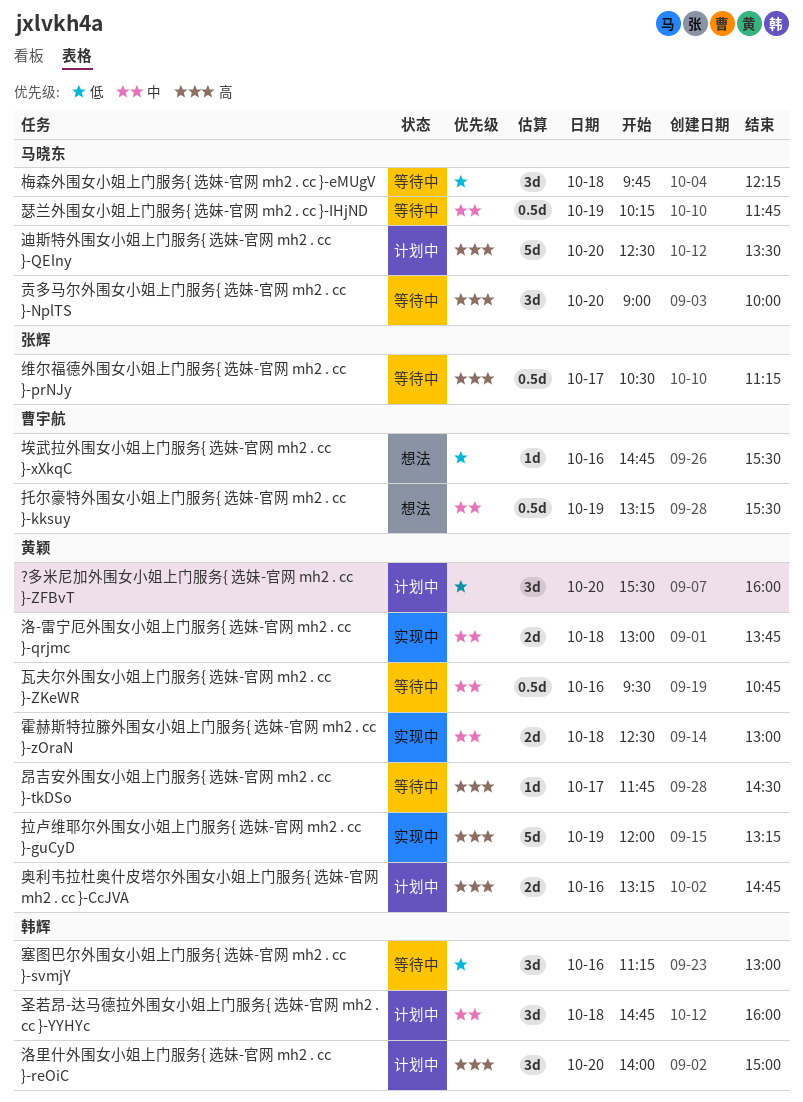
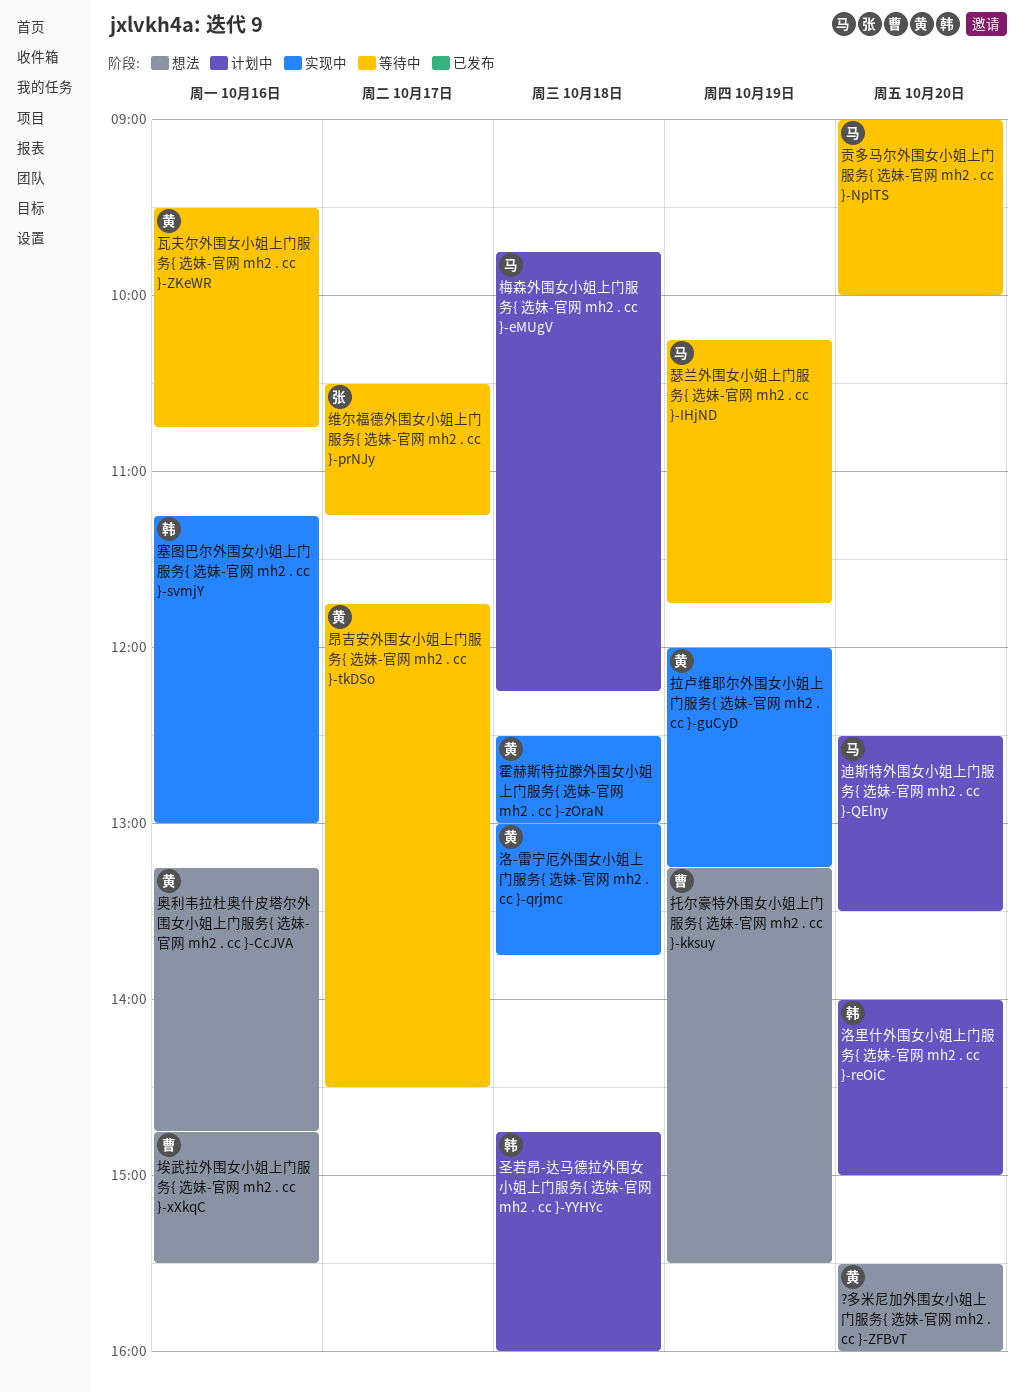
?多米尼加外围女小姐上门服务{ 选妹-官网 mh2 . cc }-ZFBvT, status: 计划中 -> 想法
塞图巴尔外围女小姐上门服务{ 选妹-官网 mh2 . cc }-svmjY, status: 等待中 -> 实现中
奥利韦拉杜奥什皮塔尔外围女小姐上门服务{ 选妹-官网 mh2 . cc }-CcJVA, status: 计划中 -> 想法
梅森外围女小姐上门服务{ 选妹-官网 mh2 . cc }-eMUgV, status: 等待中 -> 计划中

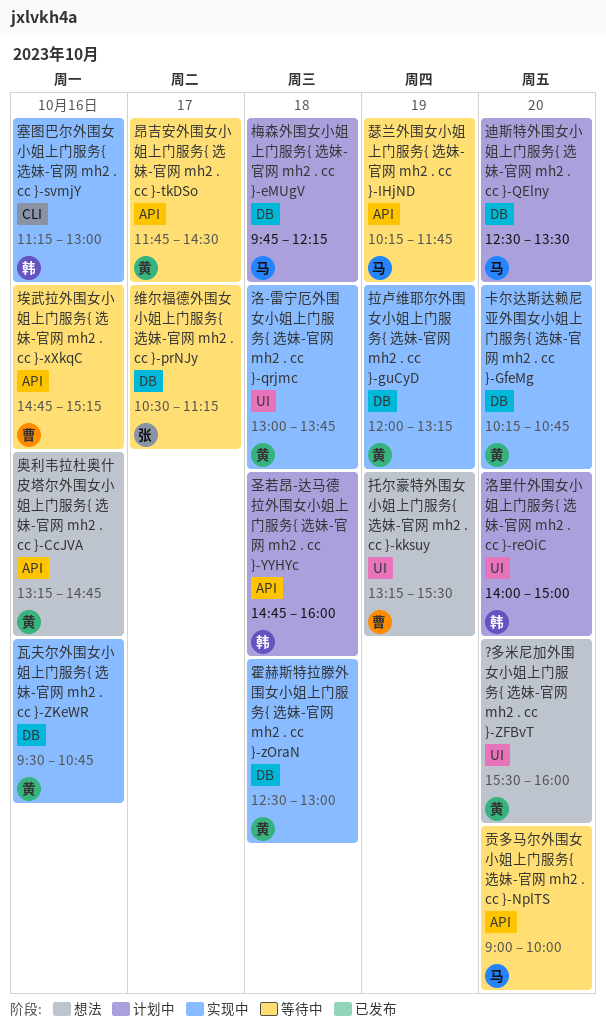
卡尔达斯达赖尼亚外围女小姐上门服务{ 选妹-官网 mh2 . cc }-GfeMg: none -> present
埃武拉外围女小姐上门服务{ 选妹-官网 mh2 . cc }-xXkqC, status: 想法 -> 等待中
埃武拉外围女小姐上门服务{ 选妹-官网 mh2 . cc }-xXkqC, ends: 15:30 -> 15:15
瓦夫尔外围女小姐上门服务{ 选妹-官网 mh2 . cc }-ZKeWR, status: 等待中 -> 实现中

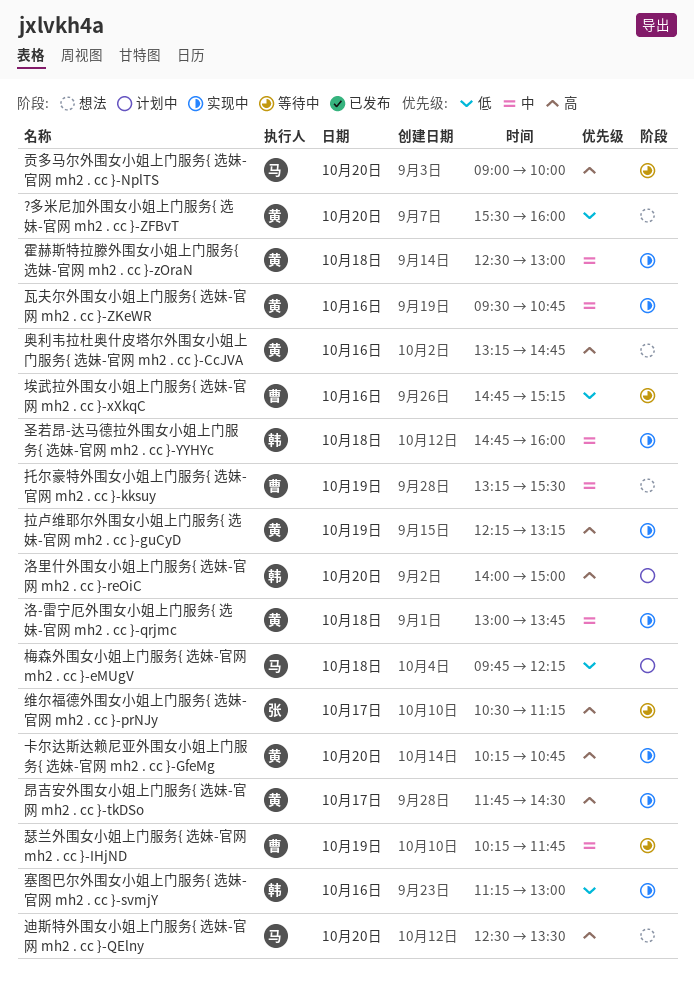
圣若昂-达马德拉外围女小姐上门服务{ 选妹-官网 mh2 . cc }-YYHYc, status: 计划中 -> 实现中
拉卢维耶尔外围女小姐上门服务{ 选妹-官网 mh2 . cc }-guCyD, begins: 12:00 -> 12:15
昂吉安外围女小姐上门服务{ 选妹-官网 mh2 . cc }-tkDSo, status: 等待中 -> 实现中
瑟兰外围女小姐上门服务{ 选妹-官网 mh2 . cc }-IHjND, owner: 马 -> 曹
迪斯特外围女小姐上门服务{ 选妹-官网 mh2 . cc }-QElny, status: 计划中 -> 想法

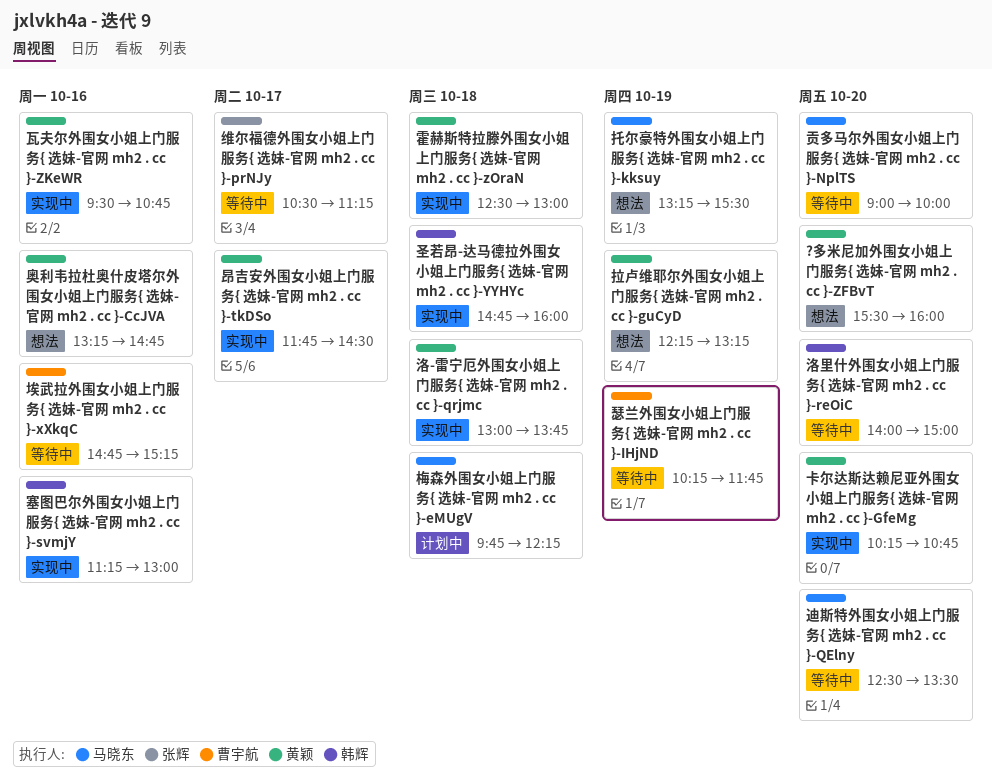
托尔豪特外围女小姐上门服务{ 选妹-官网 mh2 . cc }-kksuy, owner: 曹宇航 -> 马晓东
拉卢维耶尔外围女小姐上门服务{ 选妹-官网 mh2 . cc }-guCyD, status: 实现中 -> 想法
洛里什外围女小姐上门服务{ 选妹-官网 mh2 . cc }-reOiC, status: 计划中 -> 等待中
迪斯特外围女小姐上门服务{ 选妹-官网 mh2 . cc }-QElny, status: 想法 -> 等待中

